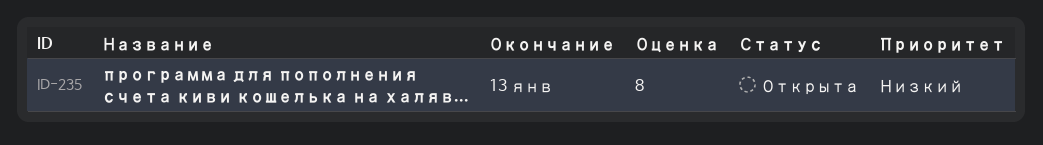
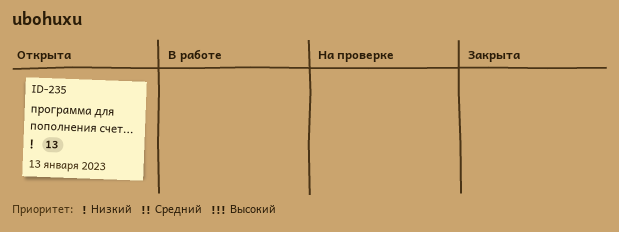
ID-235, estimate: 8 -> 13

